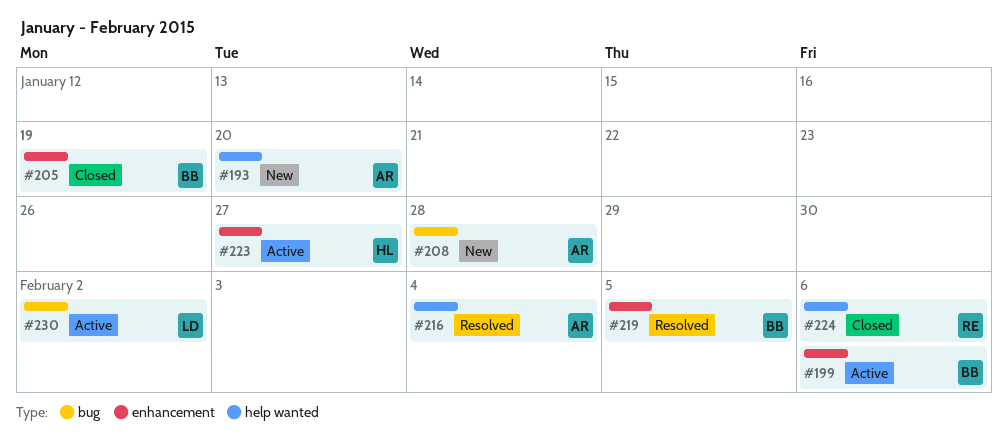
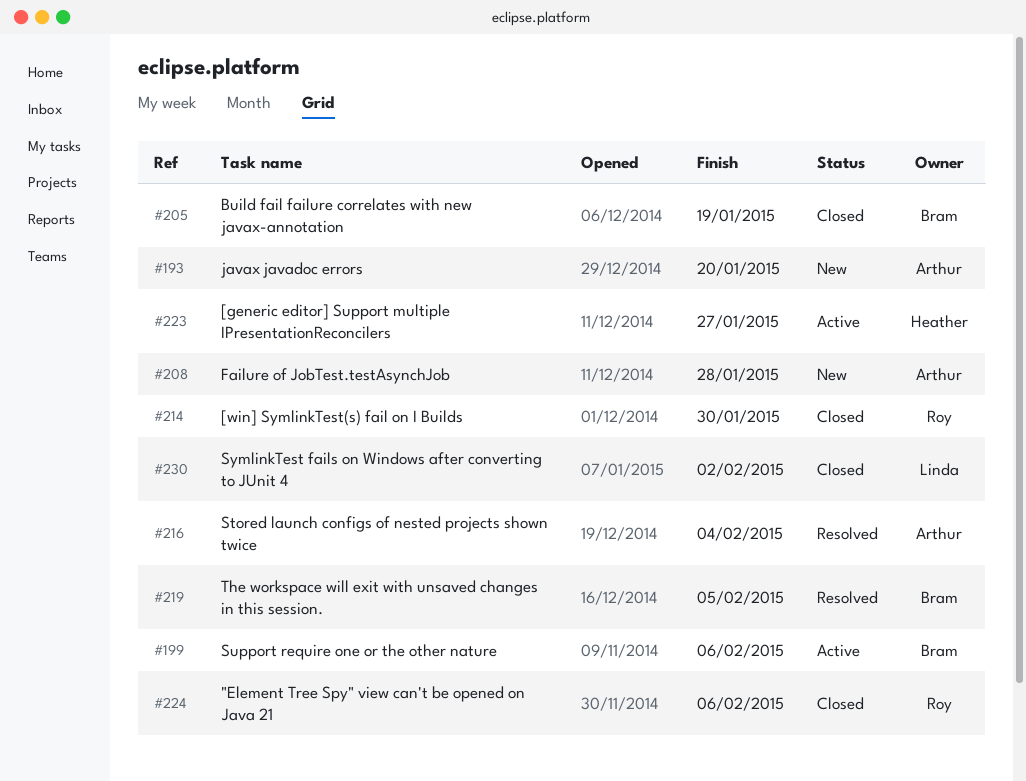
#214: none -> present
#230, status: Active -> Closed

